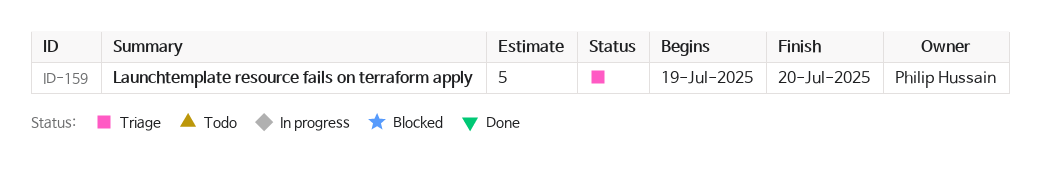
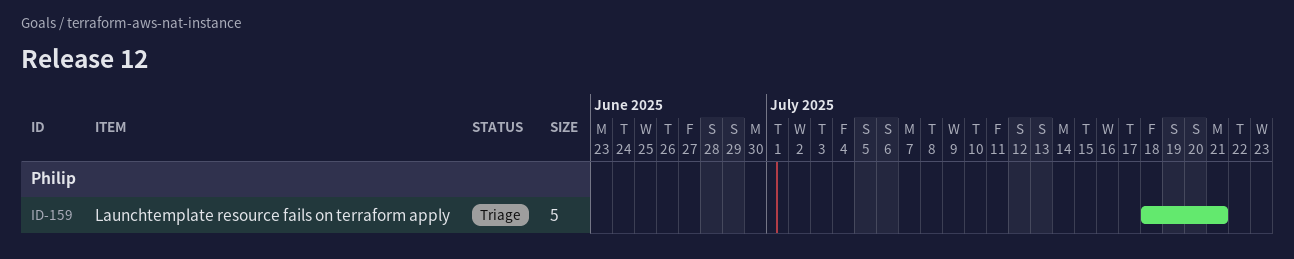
ID-159, start: Jul 19 -> Jul 18
ID-159, due: Jul 20 -> Jul 21

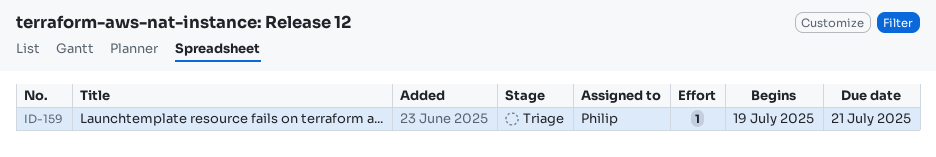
ID-159, estimate: 5 -> 1
ID-159, start: Jul 18 -> Jul 19

